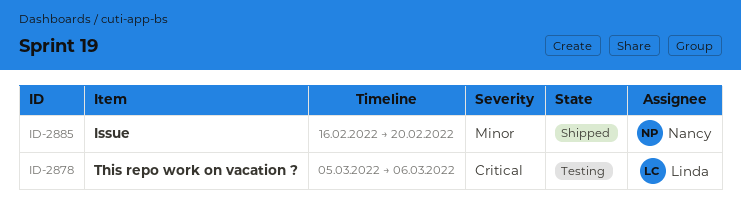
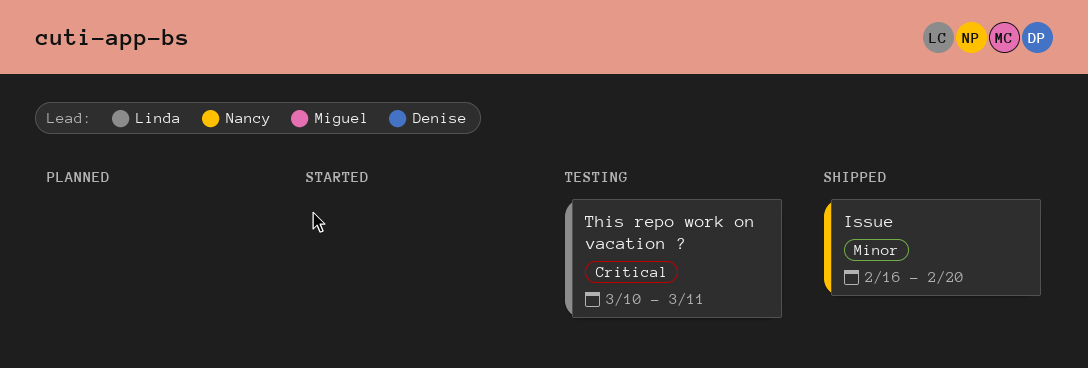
This repo work on vacation ?, start: Mar 5 -> Mar 10
This repo work on vacation ?, due: Mar 6 -> Mar 11

